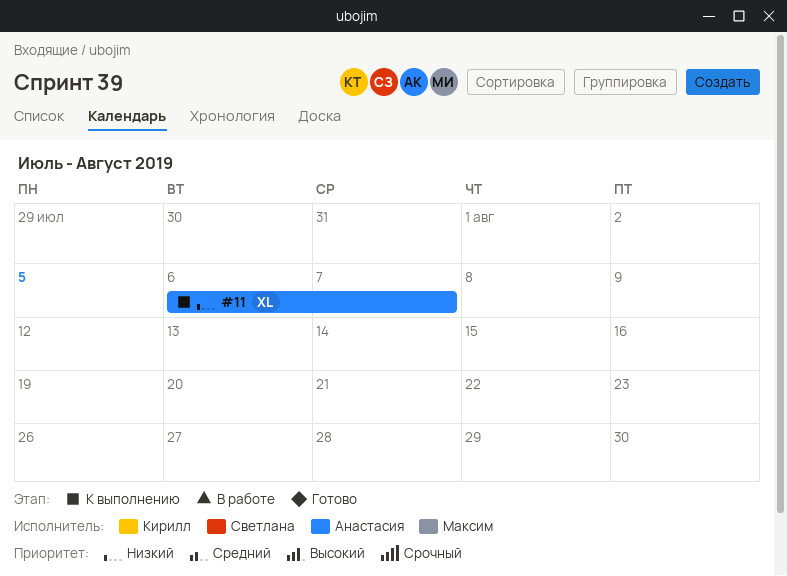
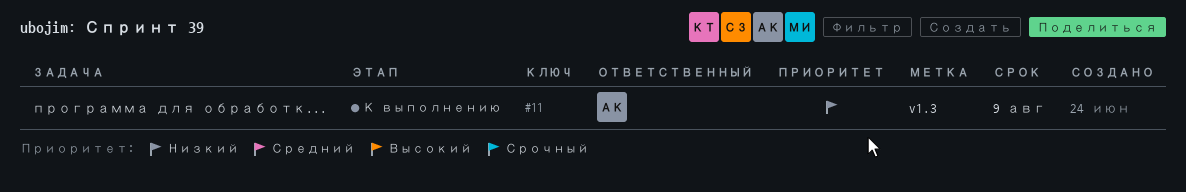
#11, due: Aug 7 -> Aug 9

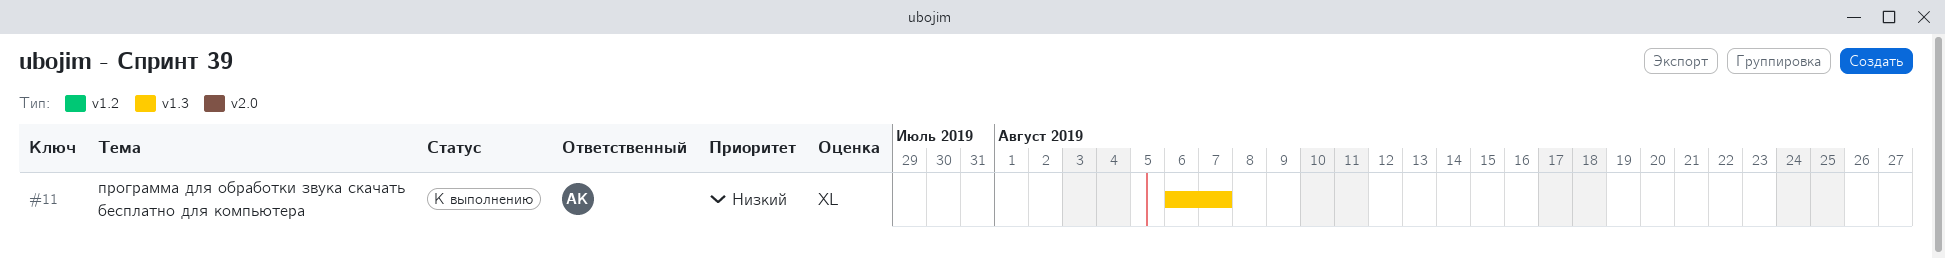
#11, due: Aug 9 -> Aug 7

